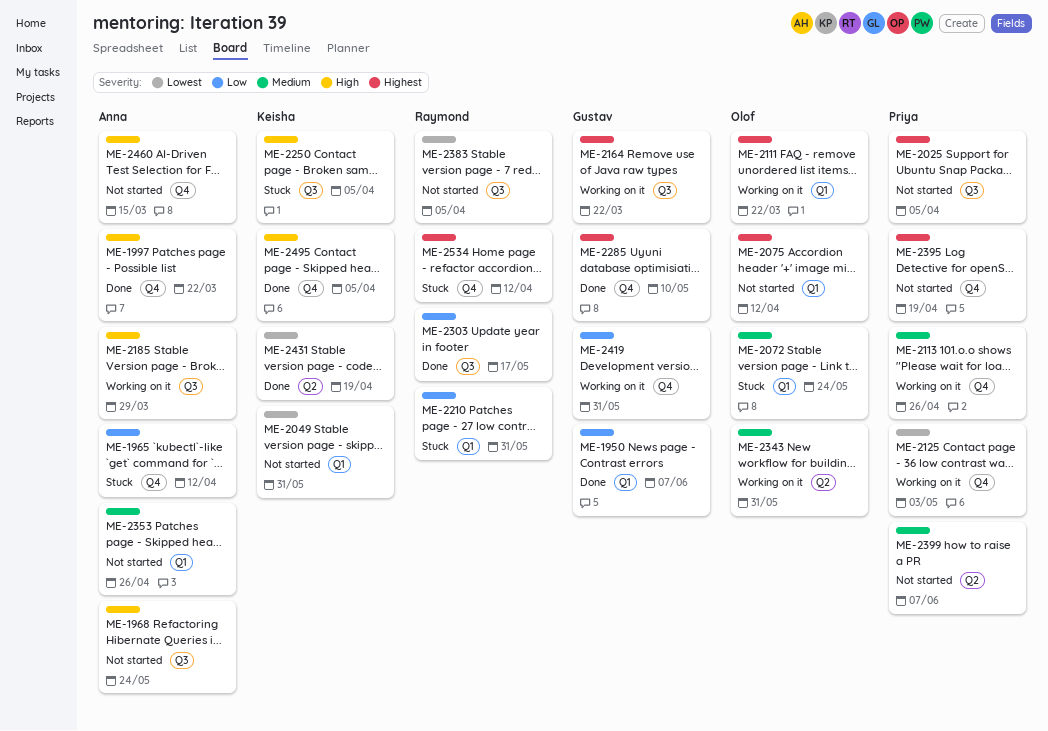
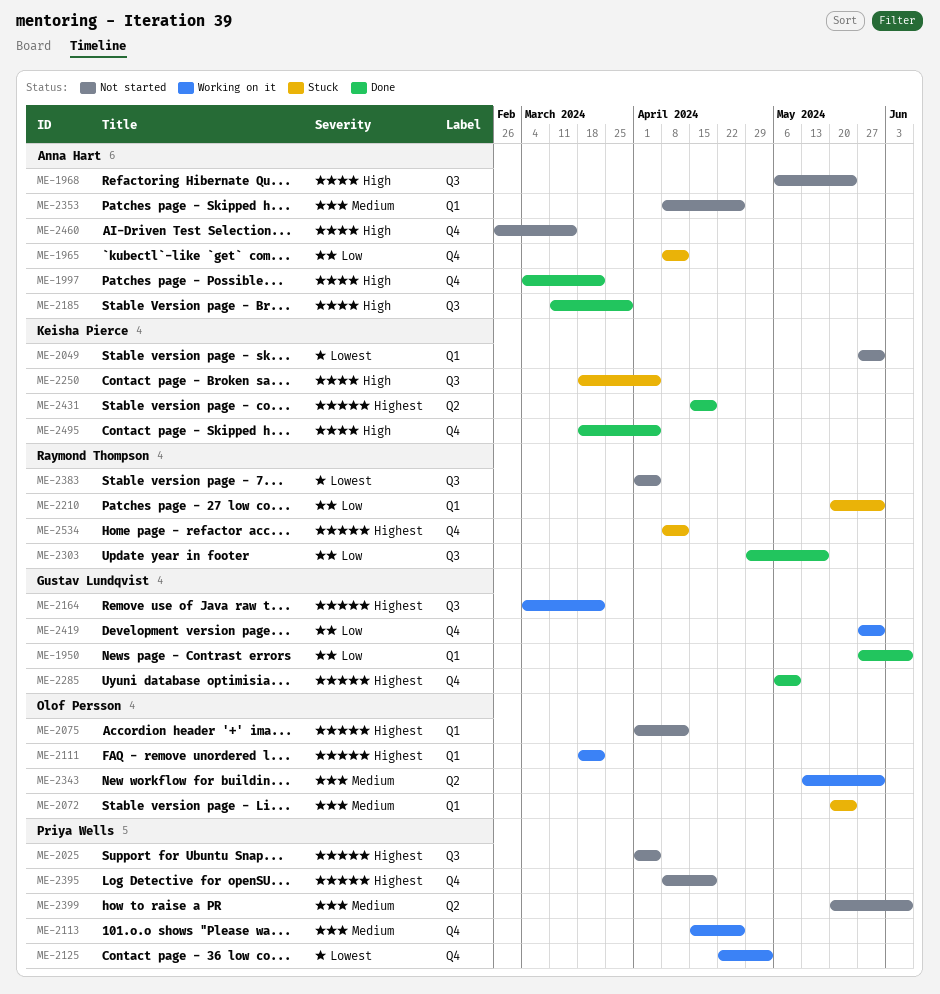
ME-2185, status: Working on it -> Done
ME-2431, priority: Lowest -> Highest

